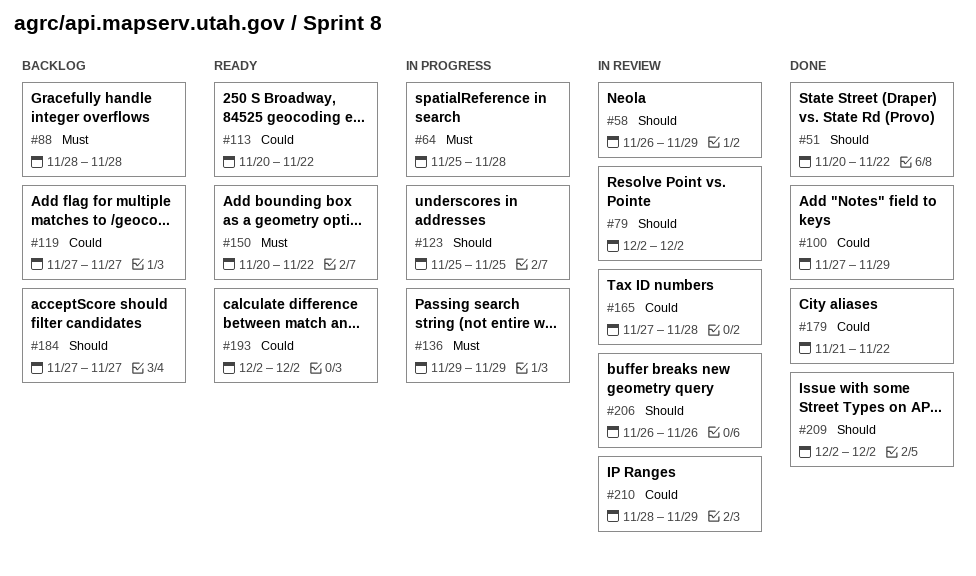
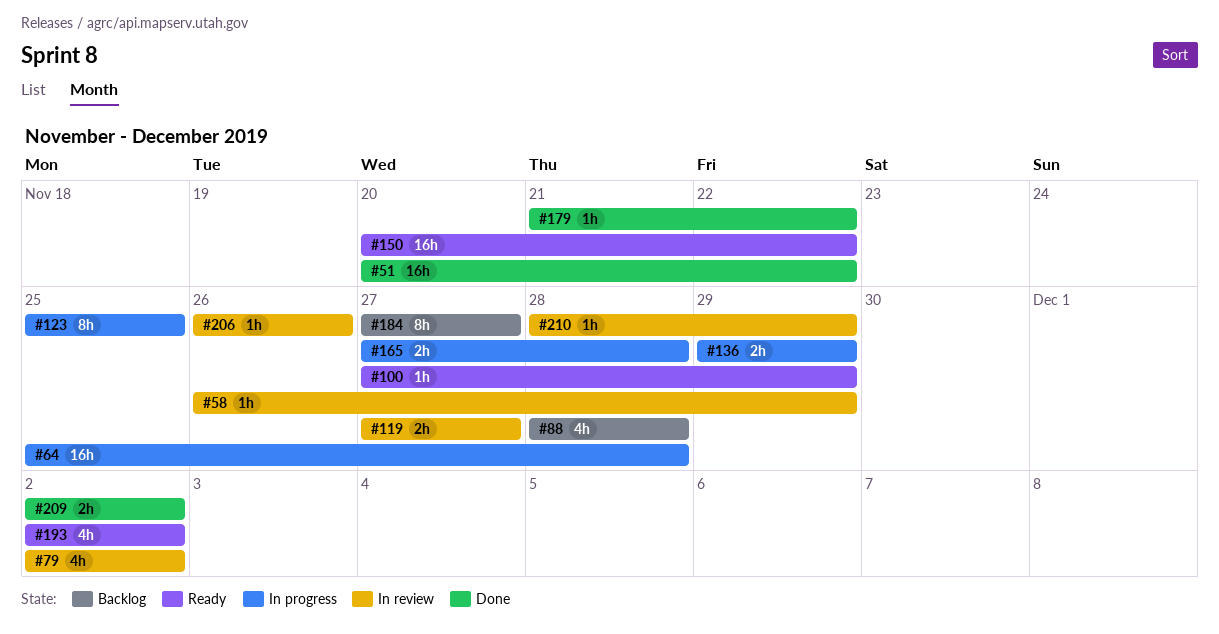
#100, status: Done -> Ready
#113: present -> none
#119, status: Backlog -> In review
#165, status: In review -> In progress

